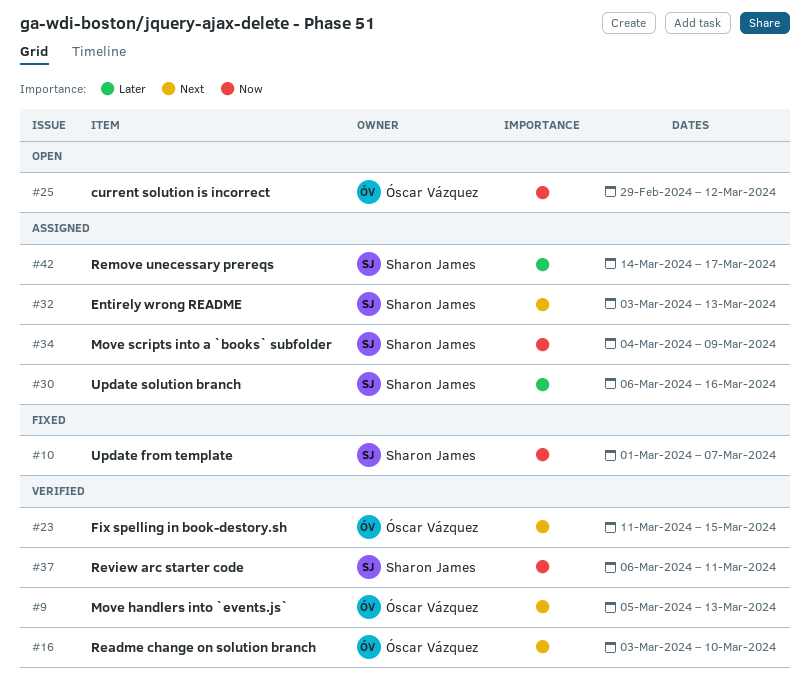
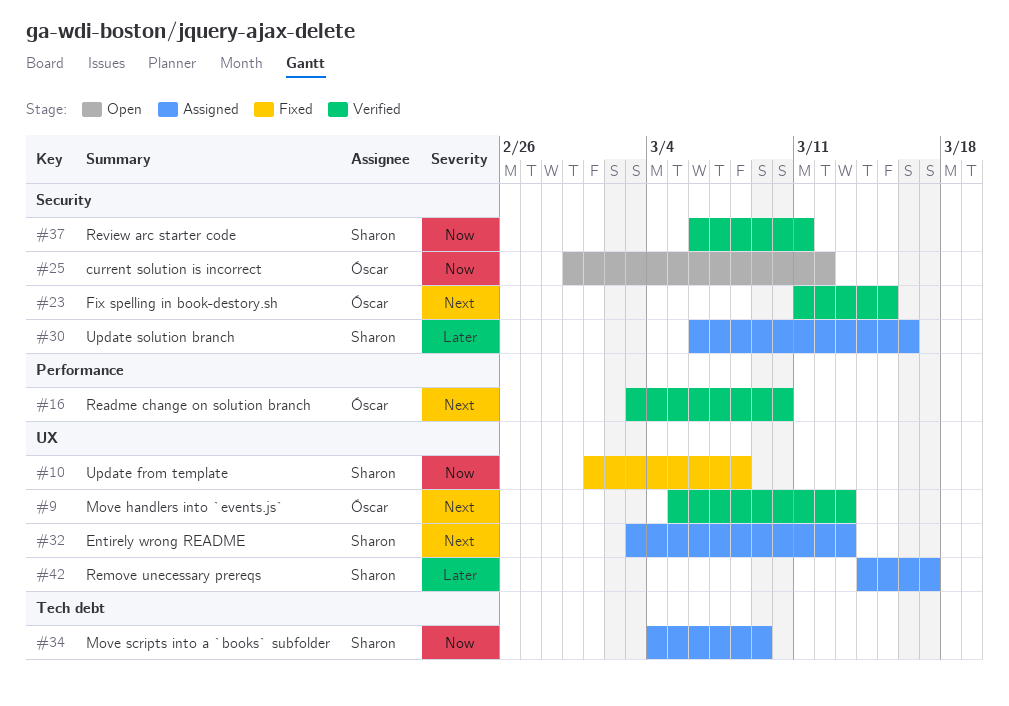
#10, due: Mar 7 -> Mar 8

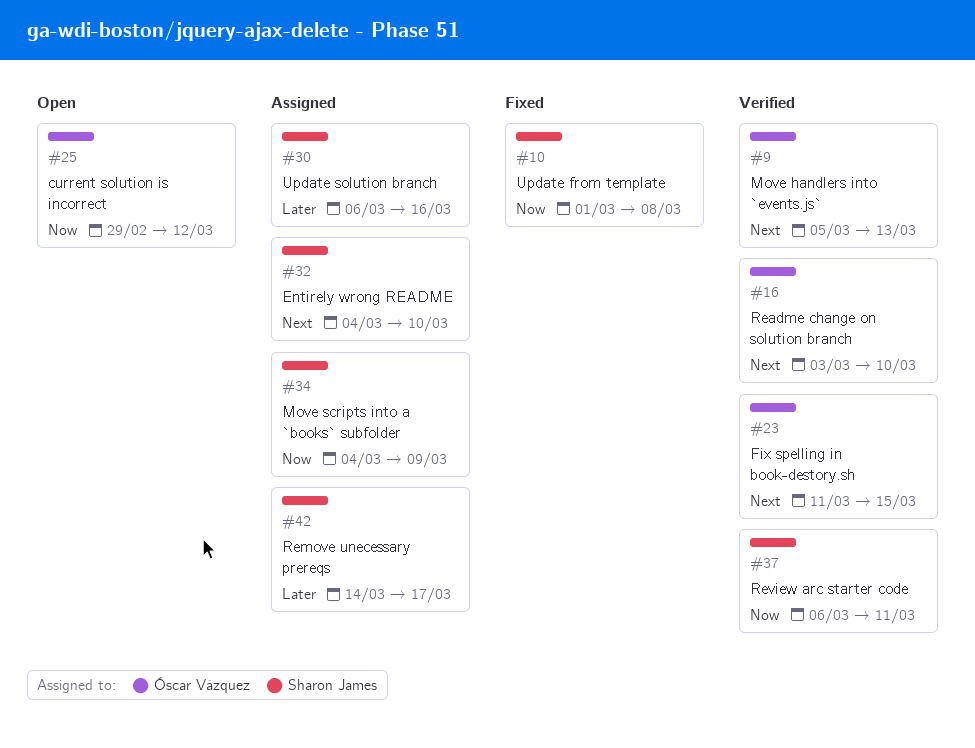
#32, start: Mar 3 -> Mar 4
#32, due: Mar 13 -> Mar 10

